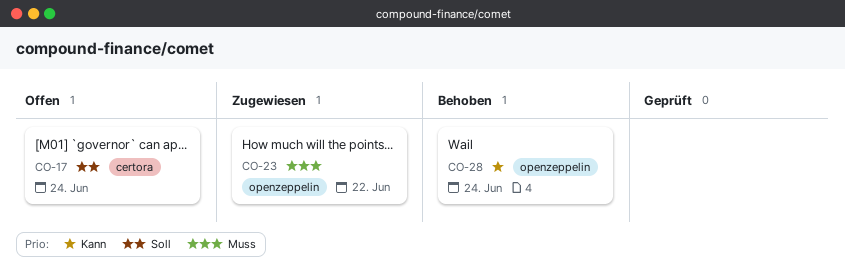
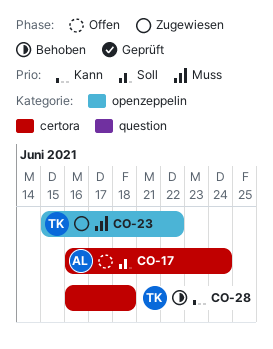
CO-28, label: openzeppelin -> certora
CO-28, due: Jun 24 -> Jun 18

